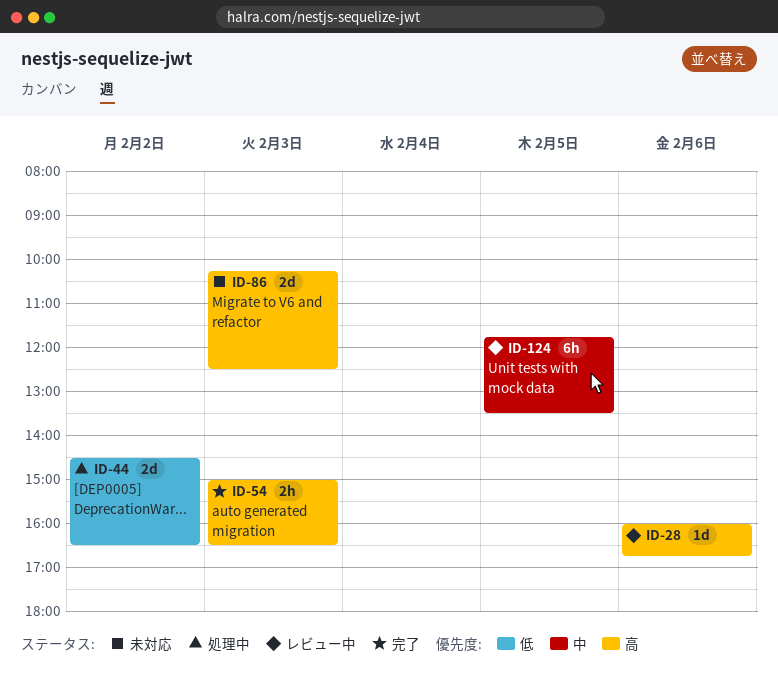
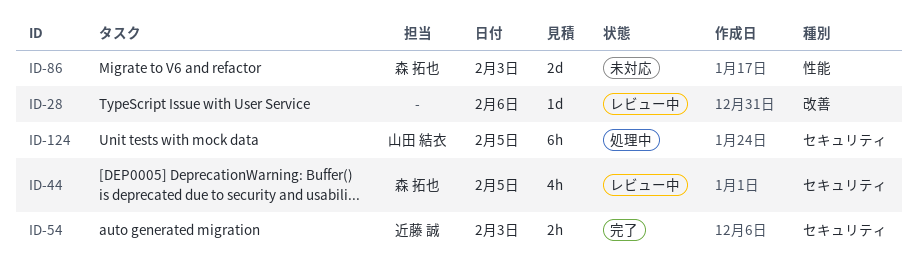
ID-44, status: 処理中 -> レビュー中
ID-44, estimate: 2d -> 4h
ID-44, day: Feb 2 -> Feb 5
ID-124, status: レビュー中 -> 処理中

